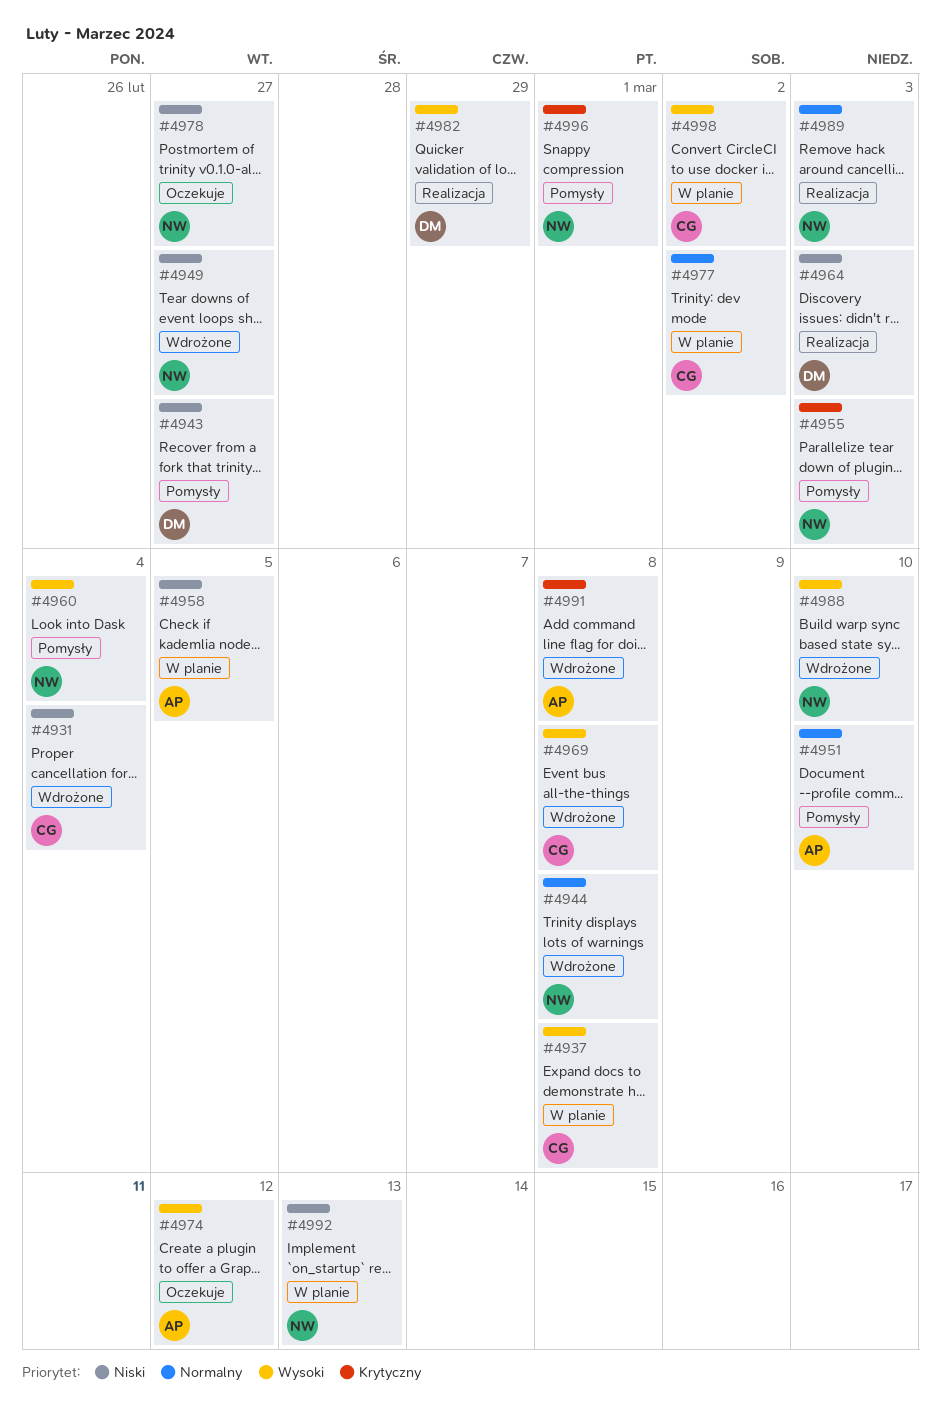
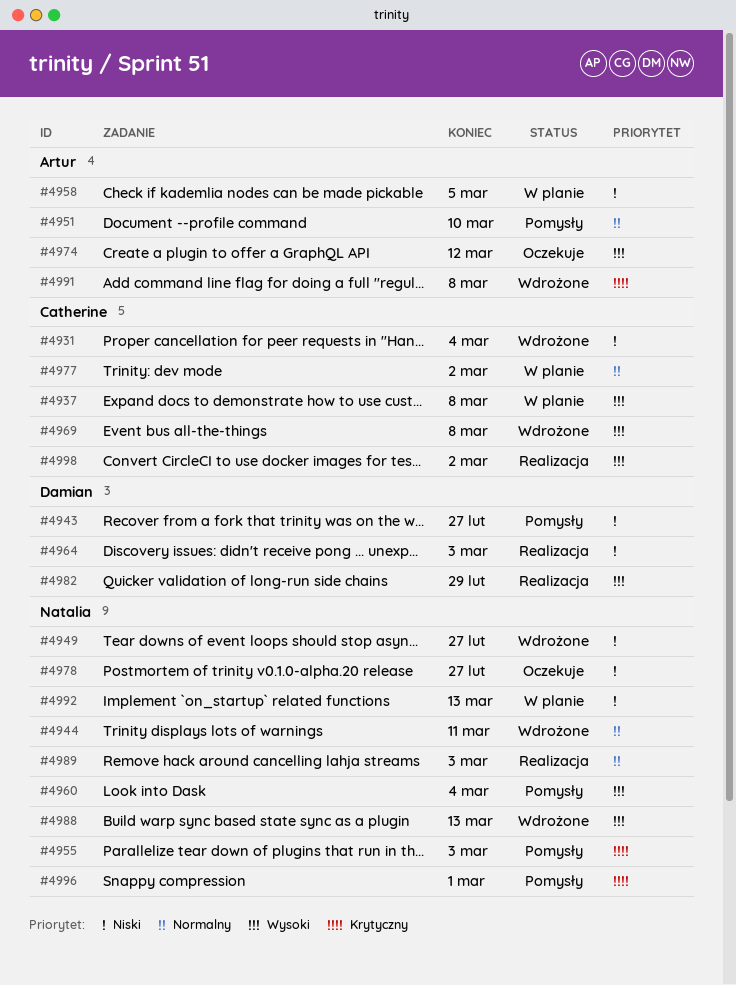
#4944, due: Mar 8 -> Mar 11
#4988, due: Mar 10 -> Mar 13
#4998, status: W planie -> Realizacja

